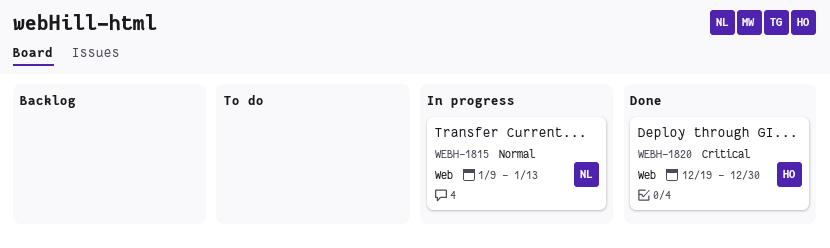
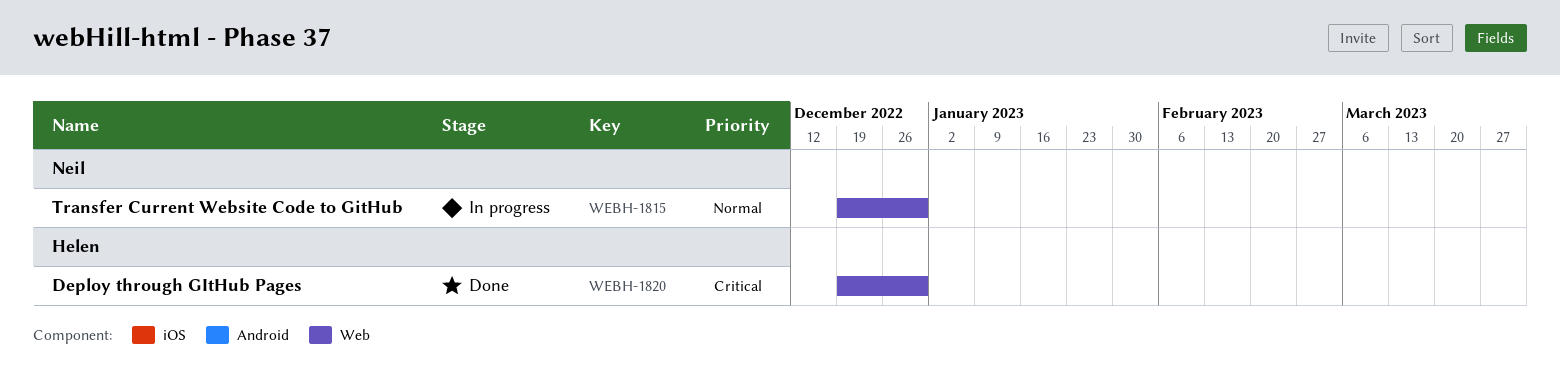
WEBH-1815, start: Jan 9 -> Dec 19
WEBH-1815, due: Jan 13 -> Dec 30

